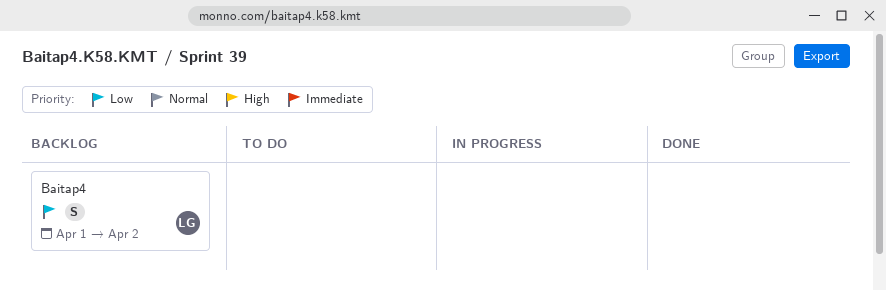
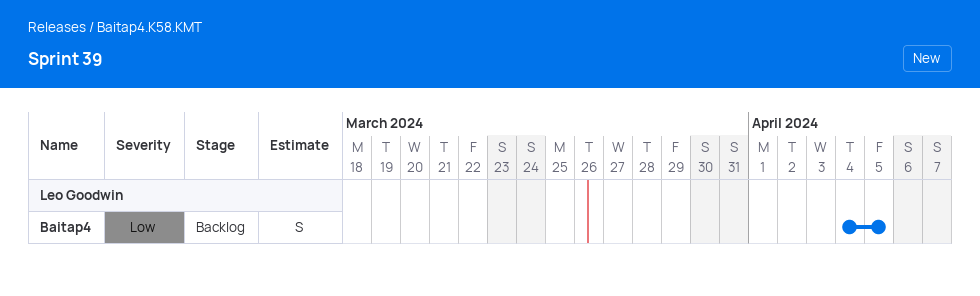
Baitap4, start: Apr 1 -> Apr 4
Baitap4, due: Apr 2 -> Apr 5

